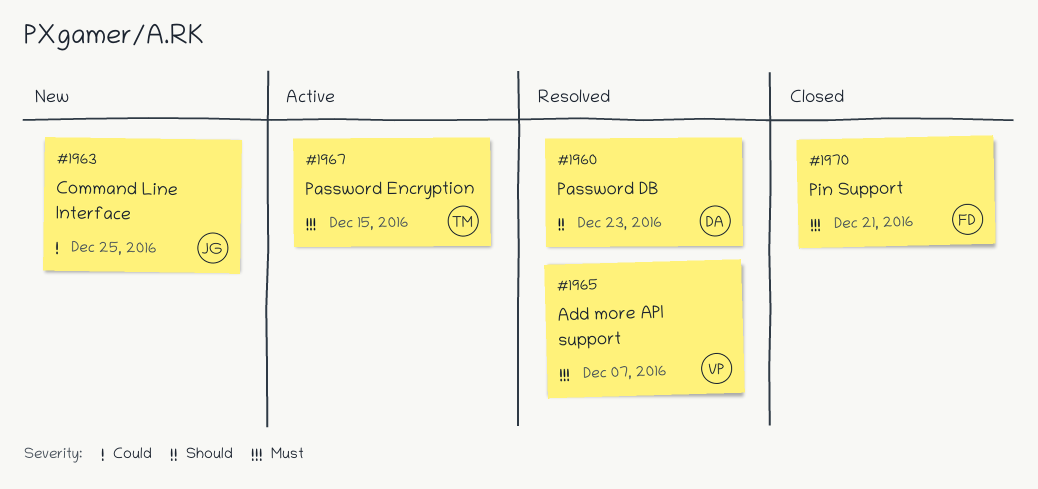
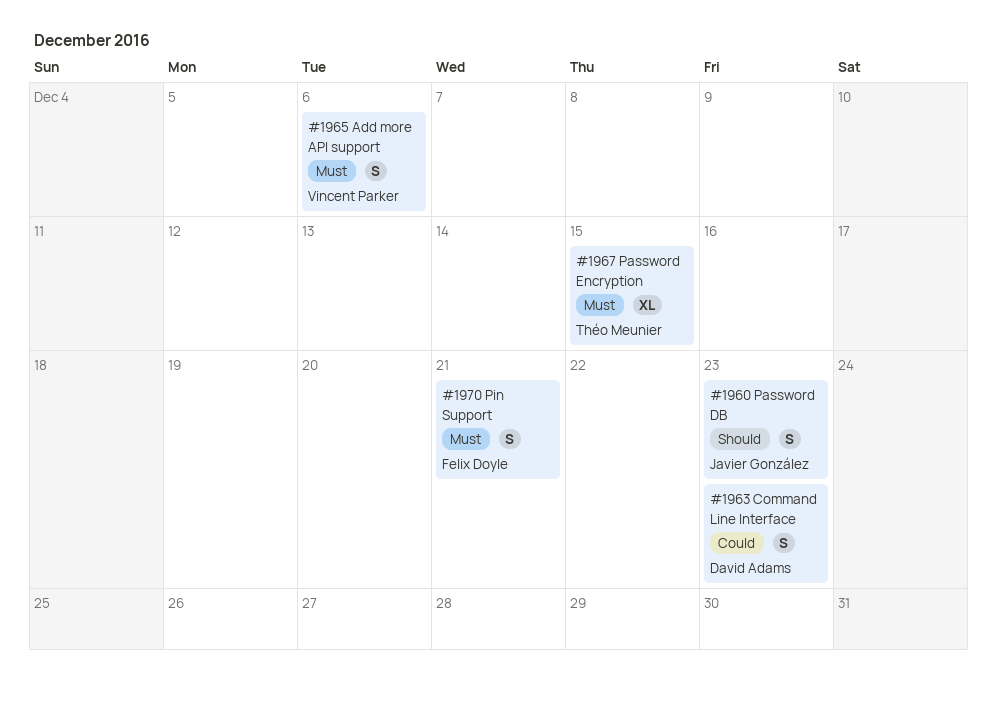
#1960, owner: David Adams -> Javier González
#1963, owner: Javier González -> David Adams
#1963, due: Dec 25 -> Dec 23
#1965, due: Dec 7 -> Dec 6

